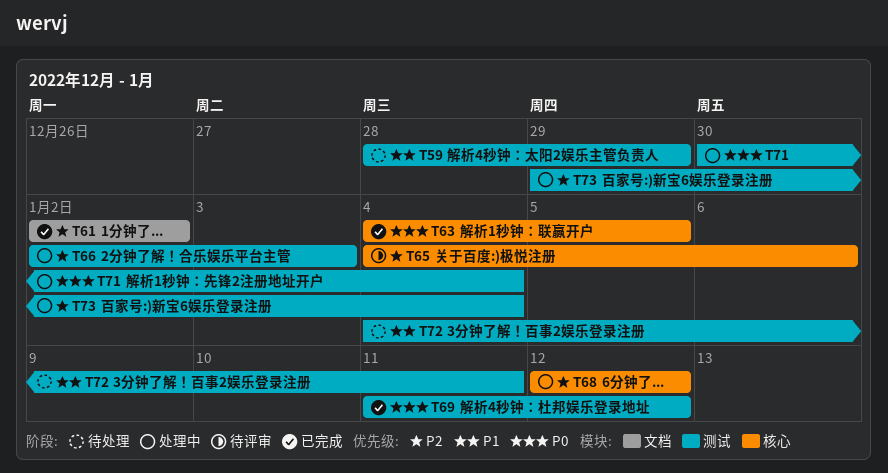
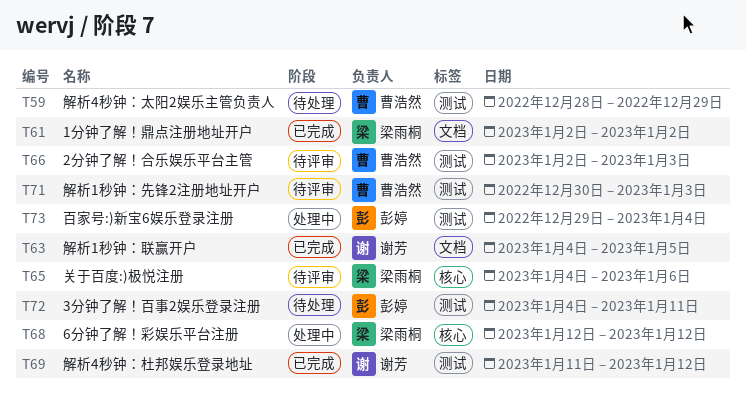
T63, label: 核心 -> 文档
T66, status: 处理中 -> 待评审
T71, status: 处理中 -> 待评审
T71, due: Jan 4 -> Jan 3

